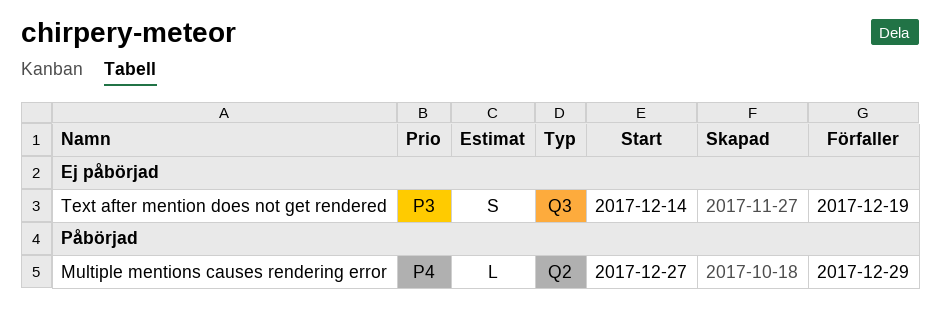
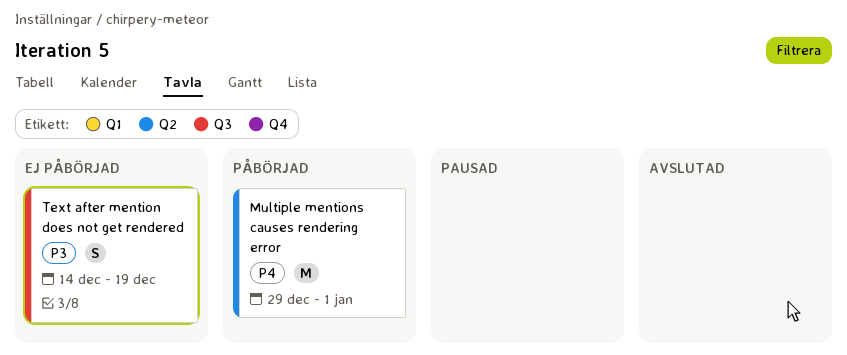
Multiple mentions causes rendering error, estimate: L -> M
Multiple mentions causes rendering error, start: Dec 27 -> Dec 29
Multiple mentions causes rendering error, due: Dec 29 -> Jan 1

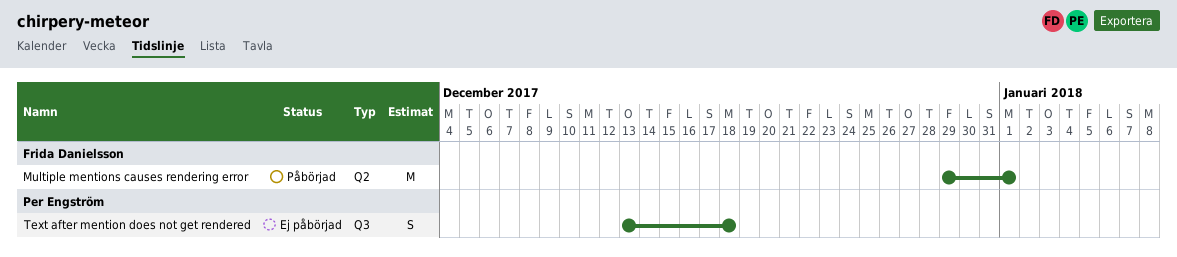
Text after mention does not get rendered, start: Dec 14 -> Dec 13
Text after mention does not get rendered, due: Dec 19 -> Dec 18

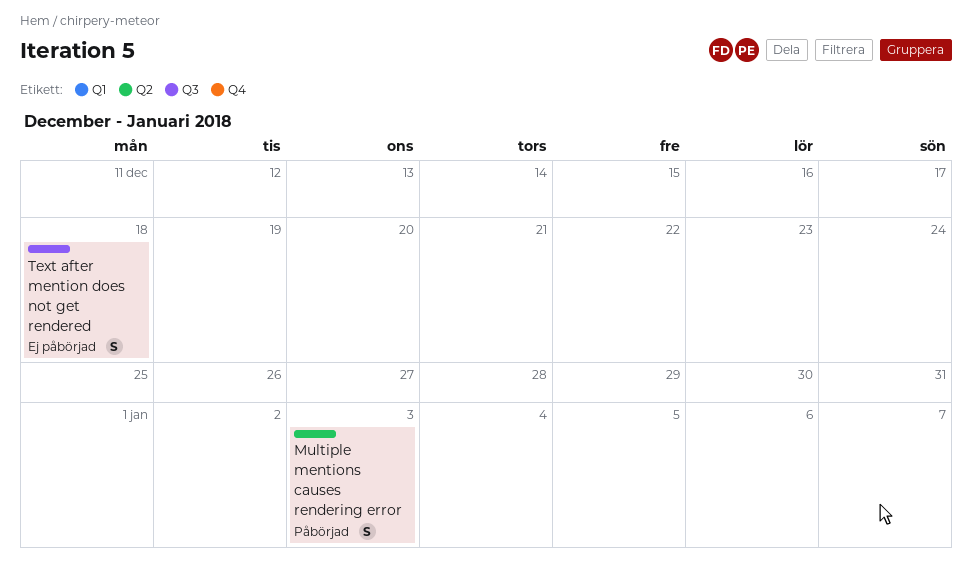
Multiple mentions causes rendering error, estimate: M -> S
Multiple mentions causes rendering error, due: Jan 1 -> Jan 3

